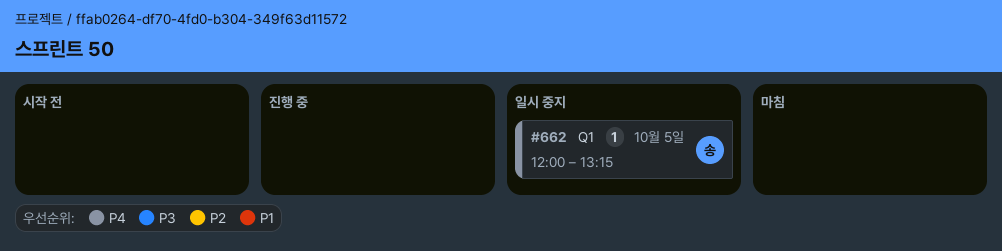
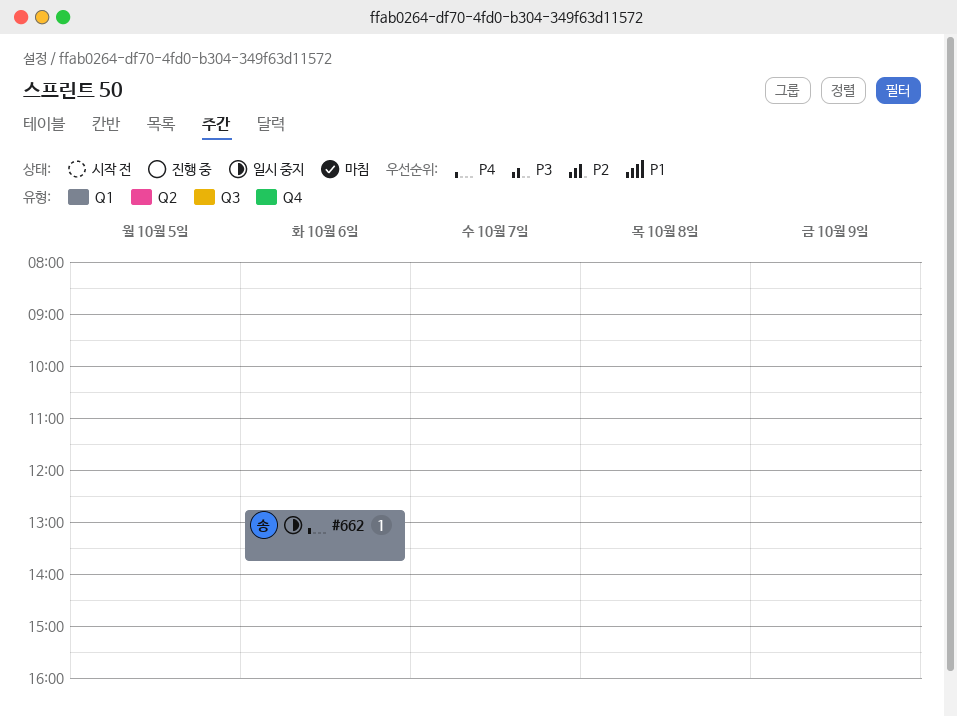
#662, day: Oct 5 -> Oct 6
#662, begins: 12:00 -> 12:45
#662, ends: 13:15 -> 13:45

